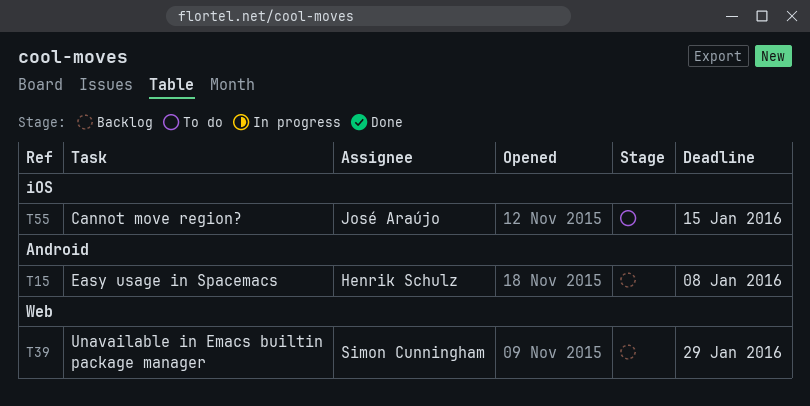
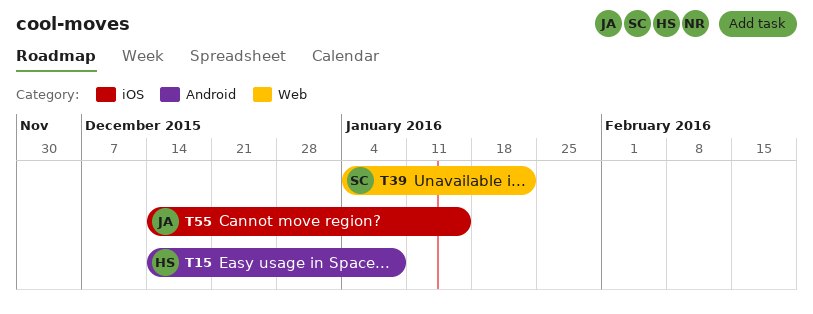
T39, due: Jan 29 -> Jan 22

